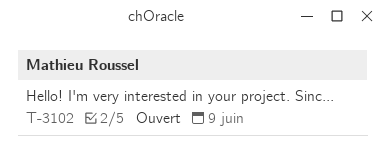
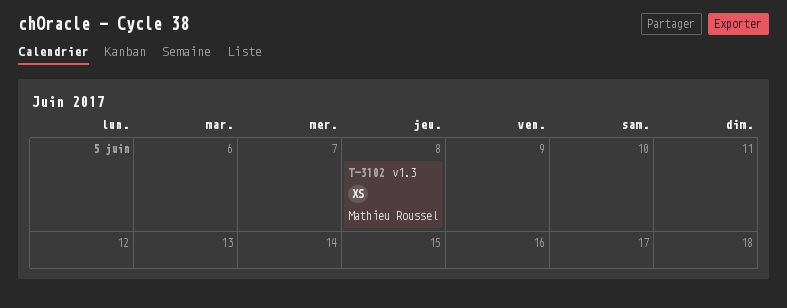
T-3102, due: Jun 9 -> Jun 8

